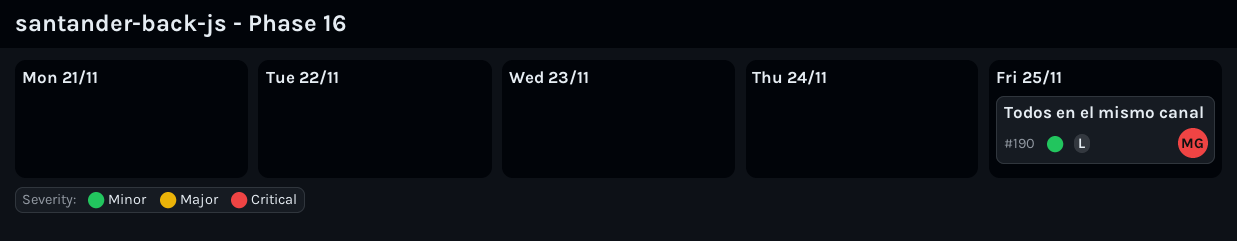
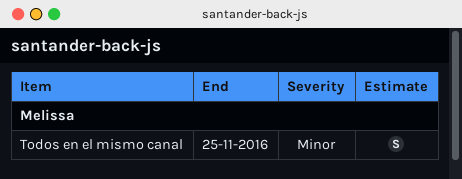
Todos en el mismo canal, estimate: L -> S

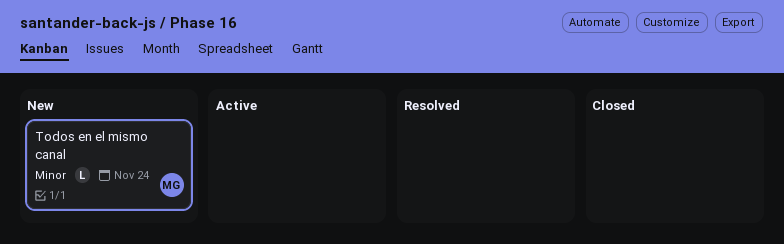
Todos en el mismo canal, estimate: S -> L
Todos en el mismo canal, due: Nov 25 -> Nov 24

